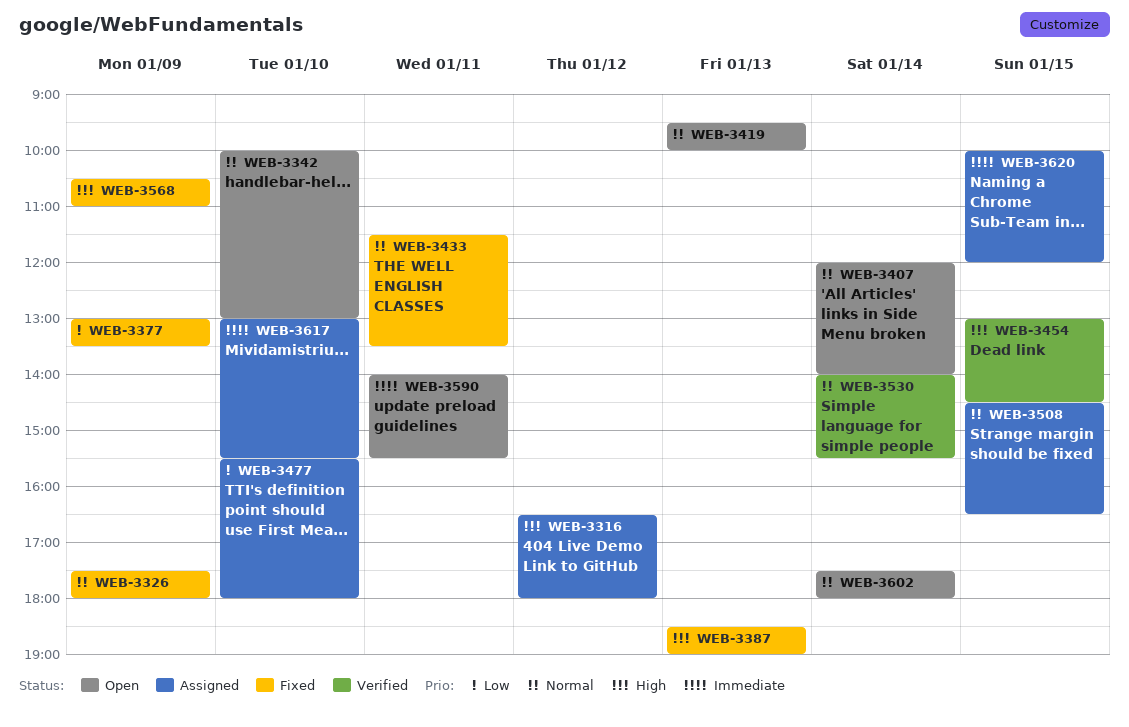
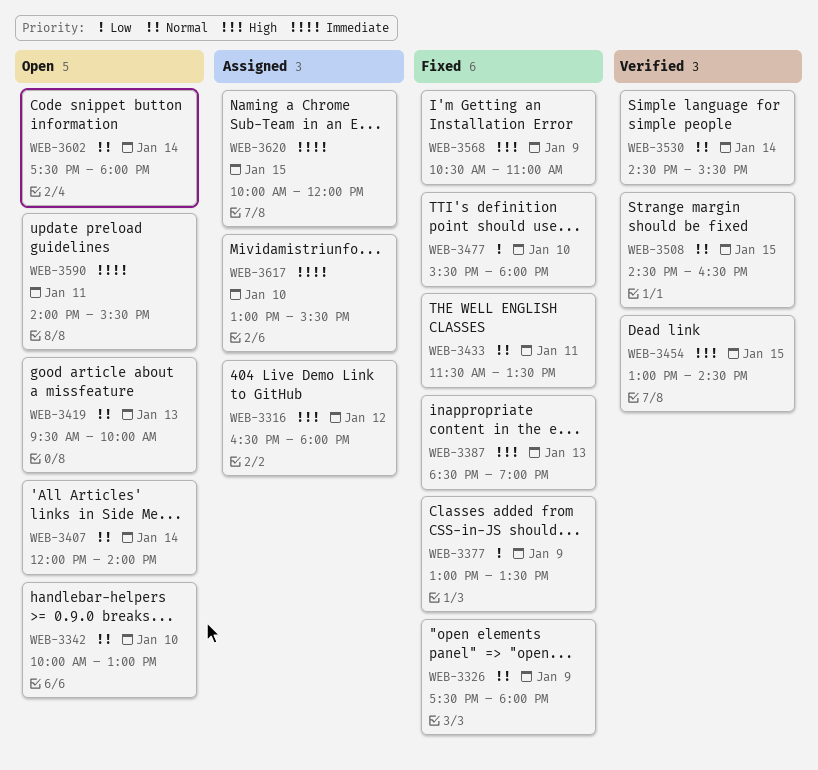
WEB-3477, status: Assigned -> Fixed
WEB-3508, status: Assigned -> Verified
WEB-3530, begins: 14:00 -> 14:30

